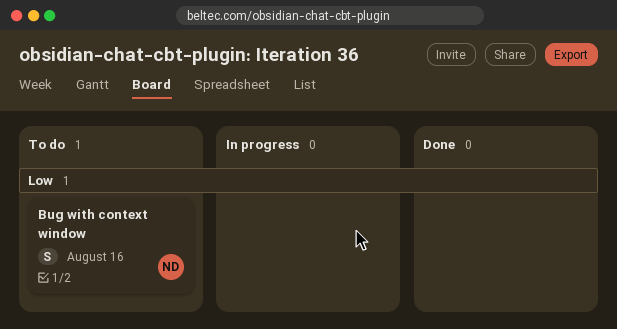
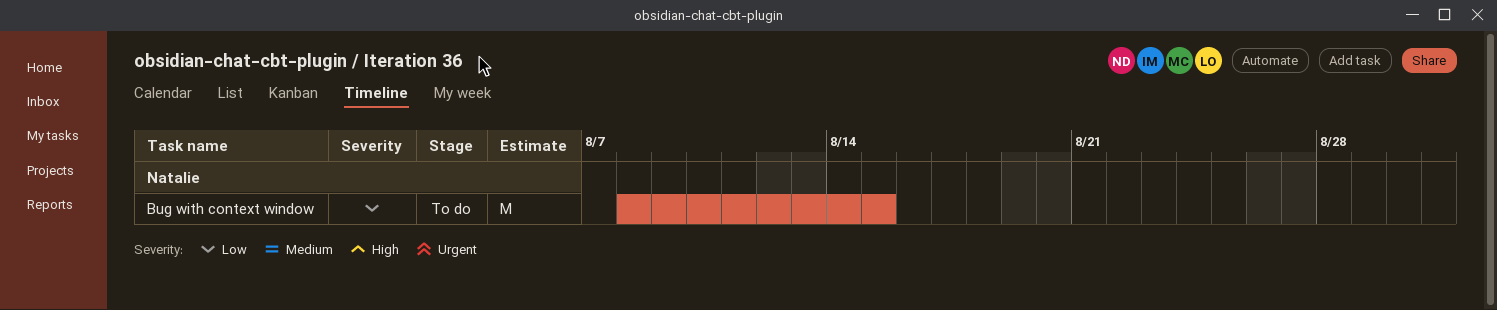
Bug with context window, estimate: S -> M
Bug with context window, due: Aug 16 -> Aug 15

